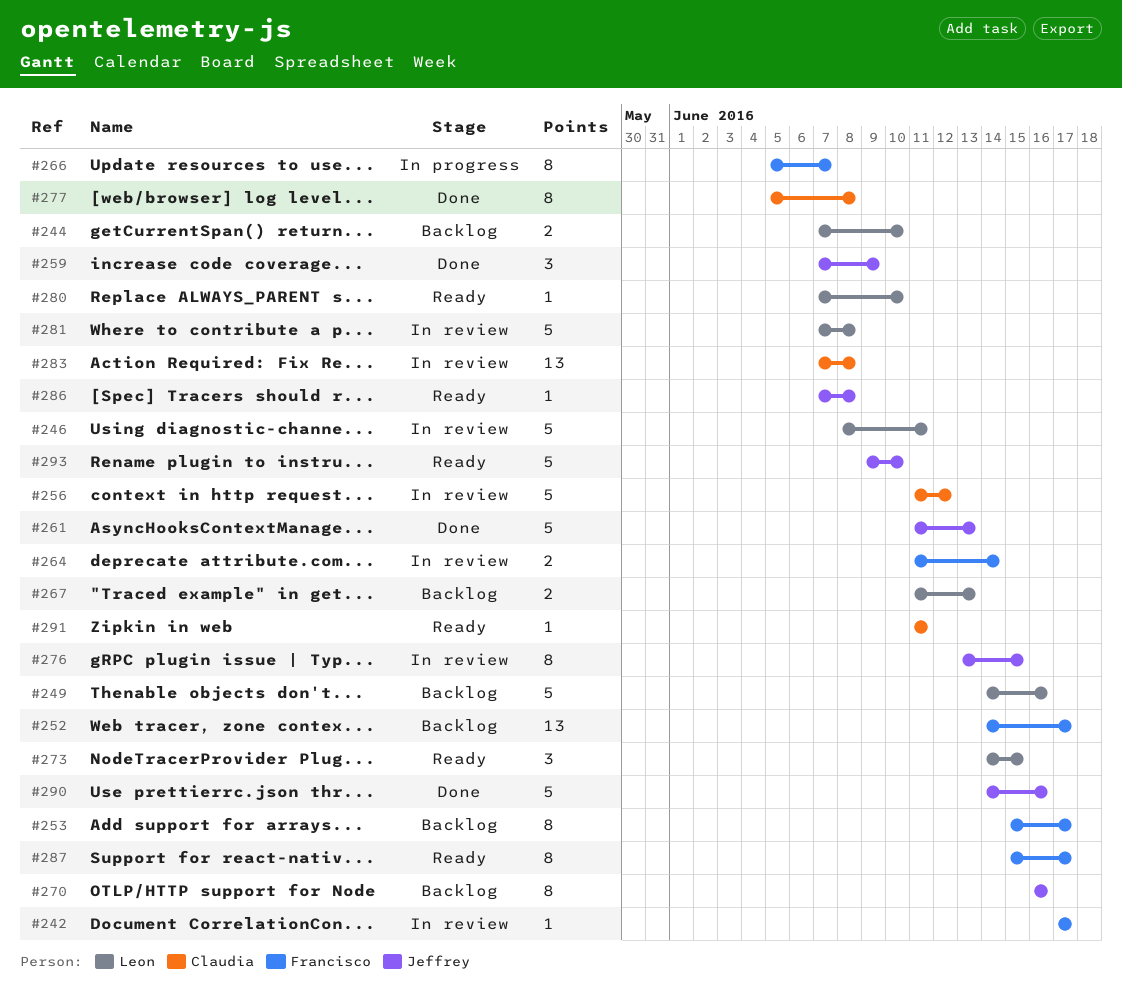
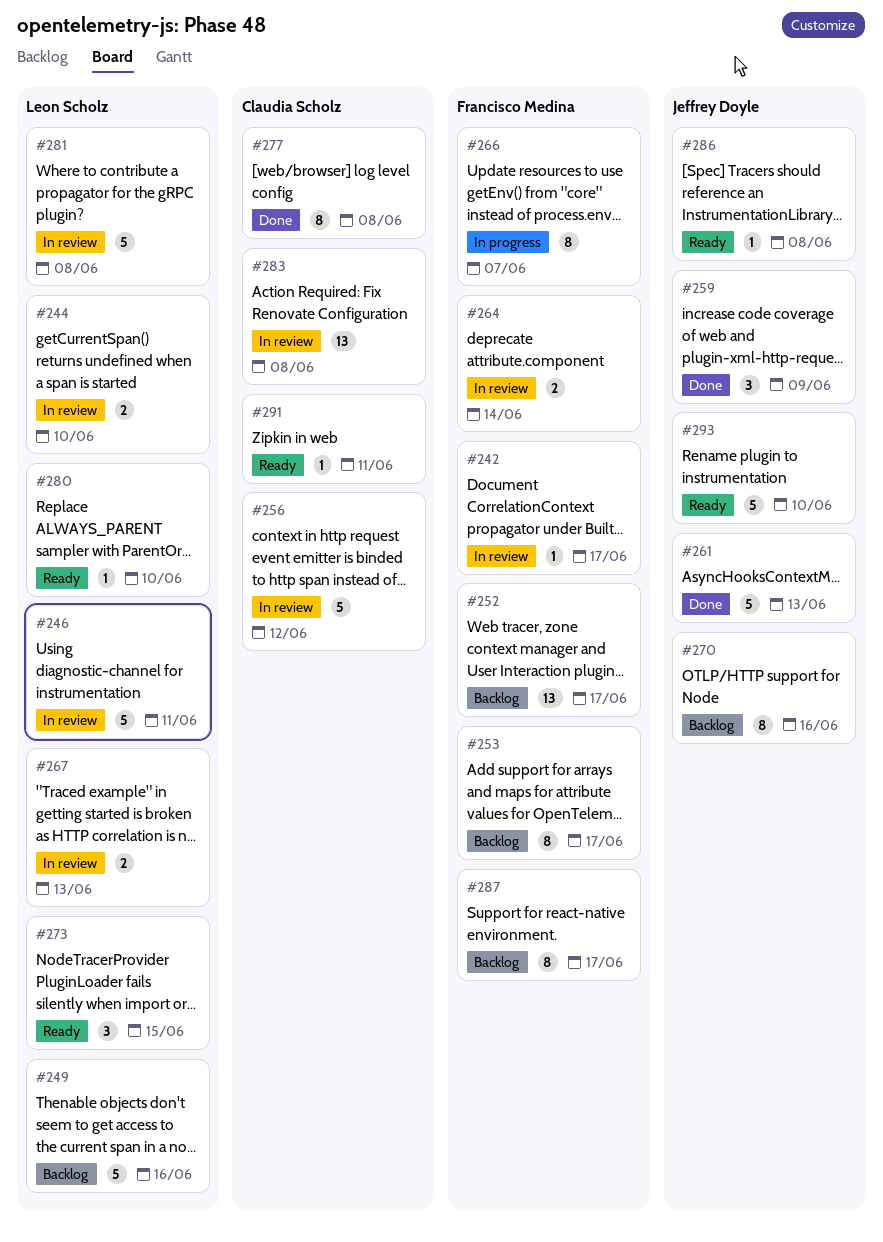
#244, status: Backlog -> In review
#267, status: Backlog -> In review
#276: present -> none
#287, status: Ready -> Backlog
#290: present -> none

